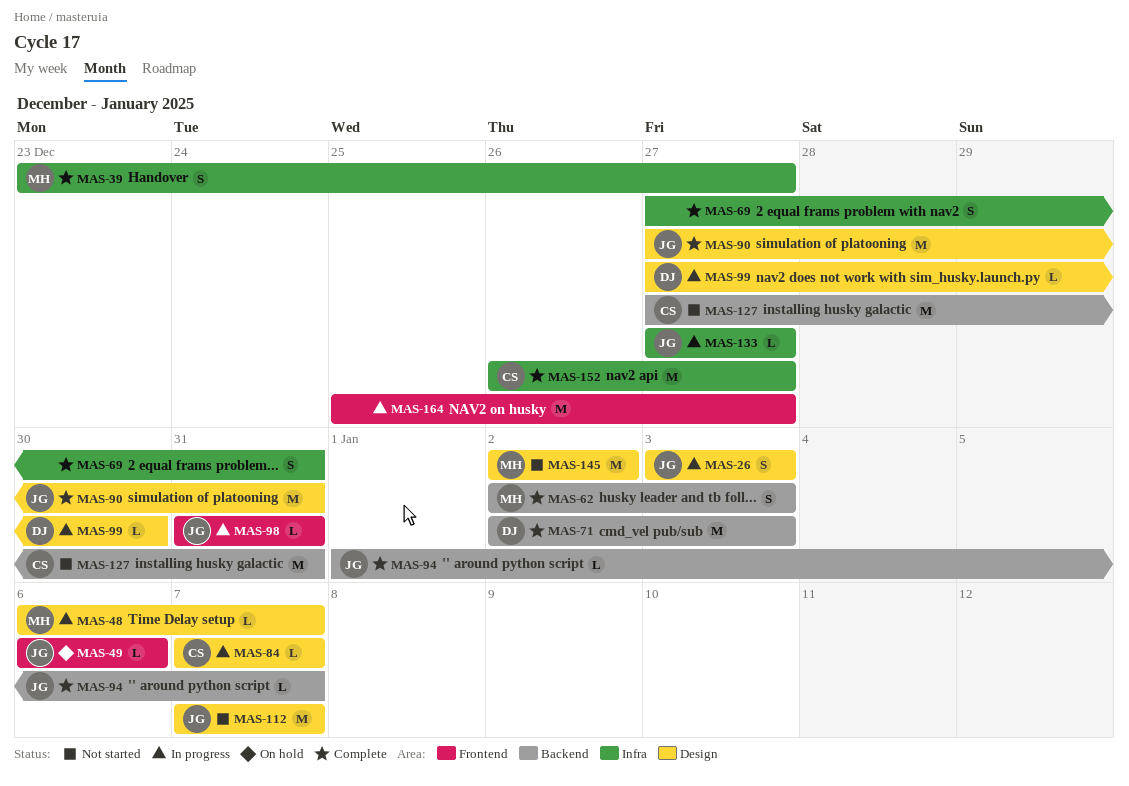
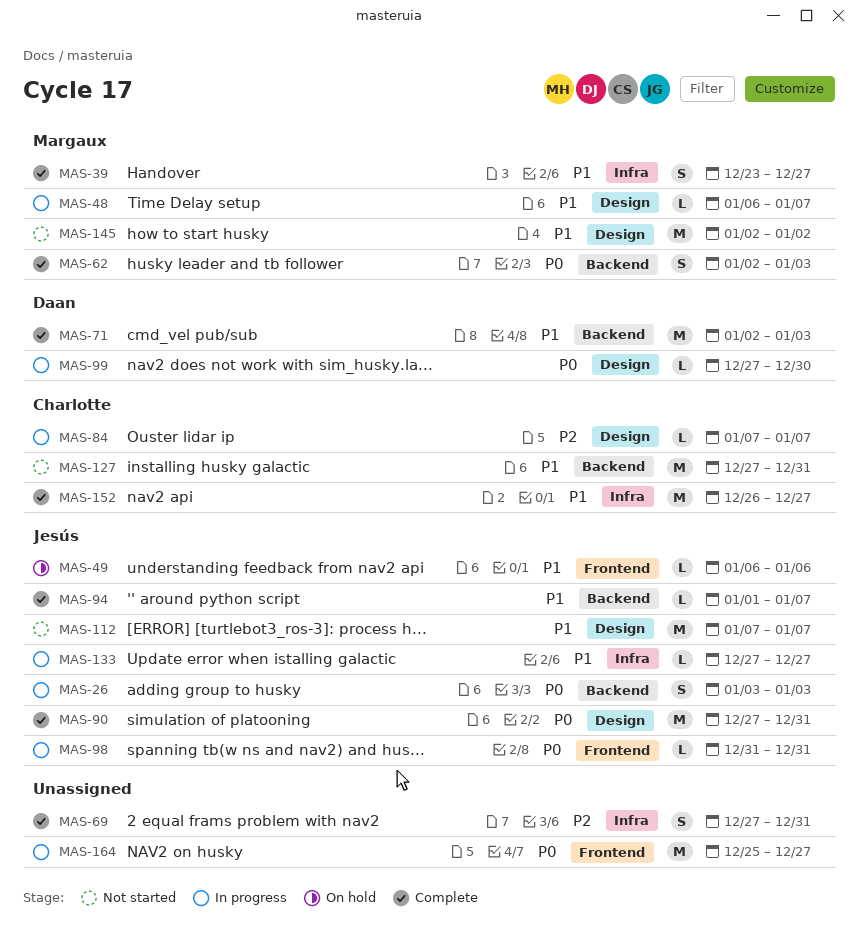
MAS-26, label: Design -> Backend

